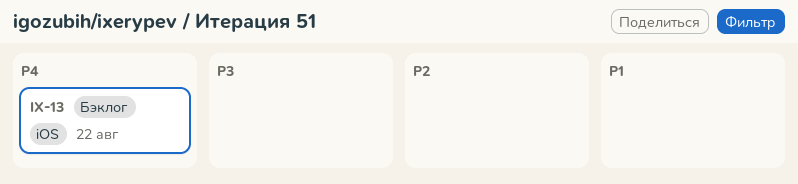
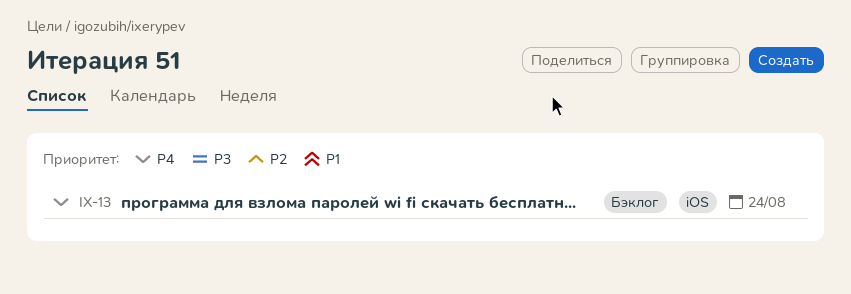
IX-13, due: Aug 22 -> Aug 24

